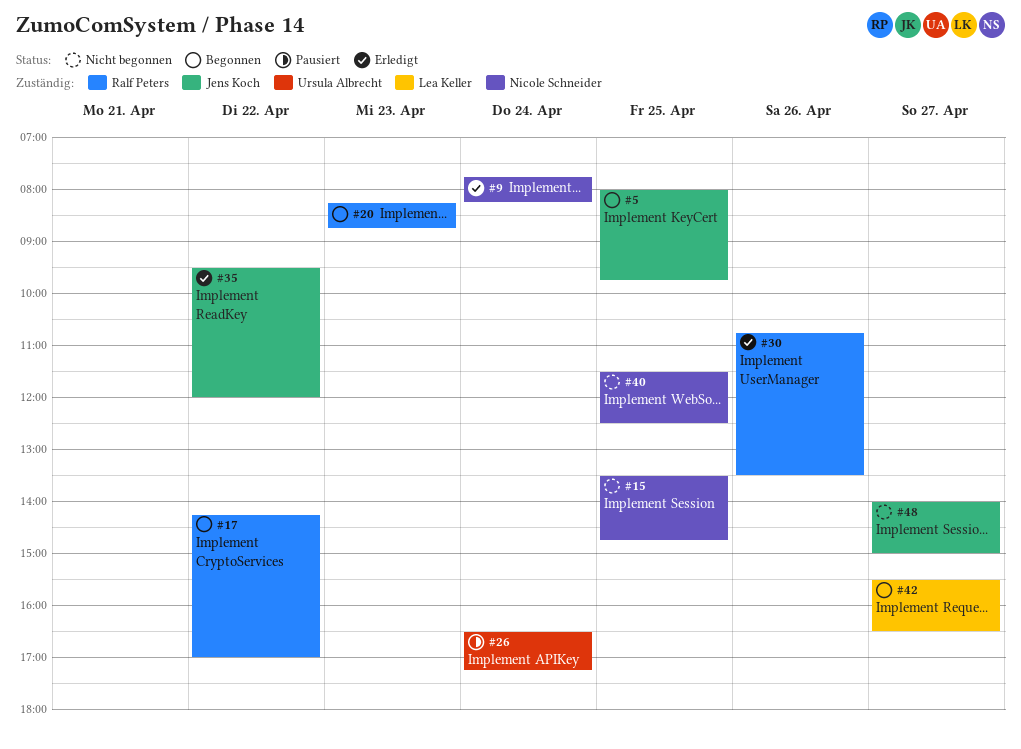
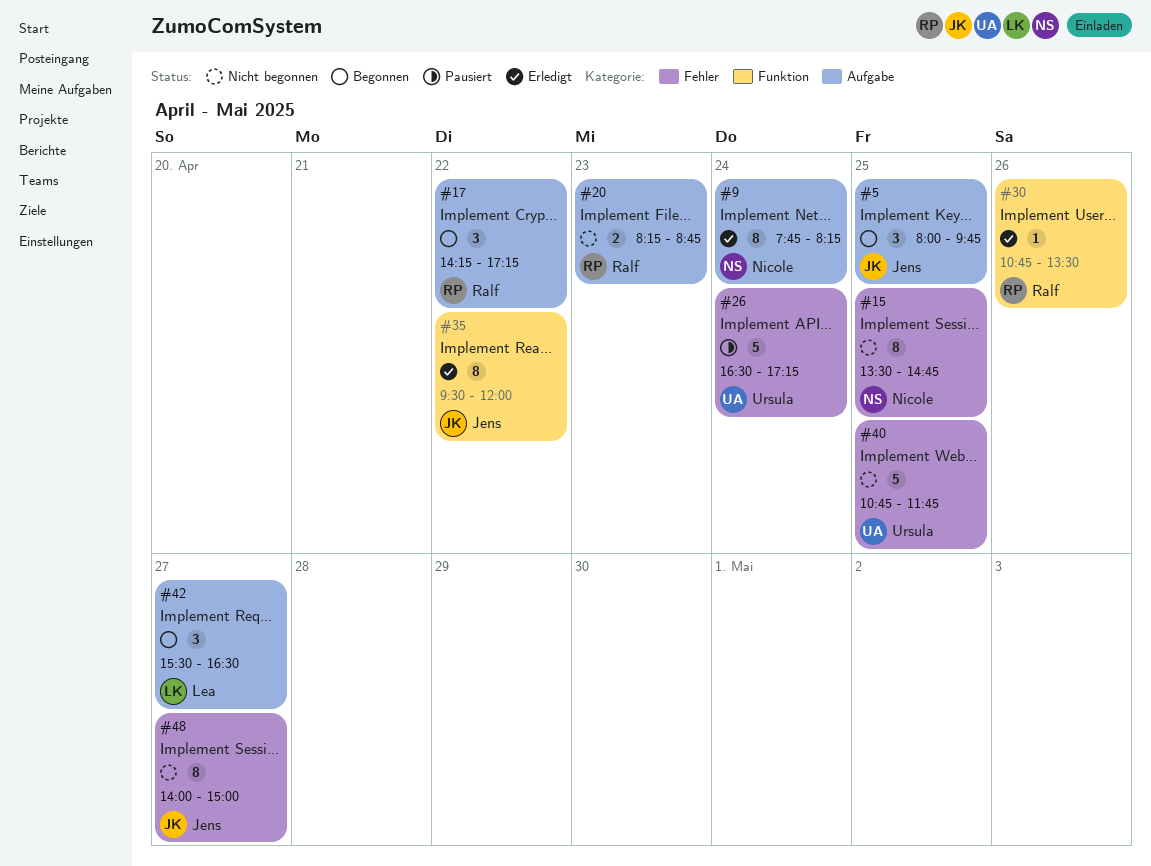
#17, ends: 17:00 -> 17:15
#20, status: Begonnen -> Nicht begonnen
#40, owner: Nicole Schneider -> Ursula Albrecht
#40, begins: 11:30 -> 10:45
#40, ends: 12:30 -> 11:45

